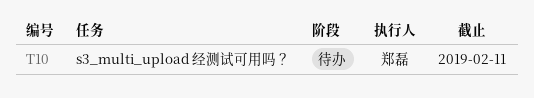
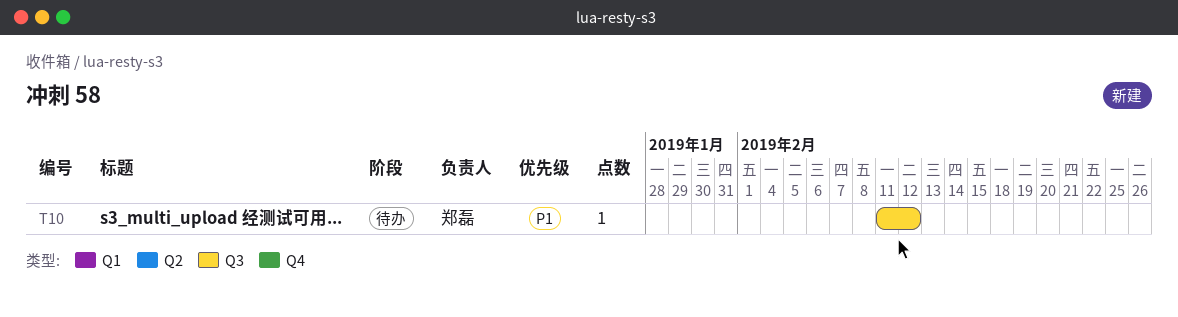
T10, due: Feb 11 -> Feb 12

